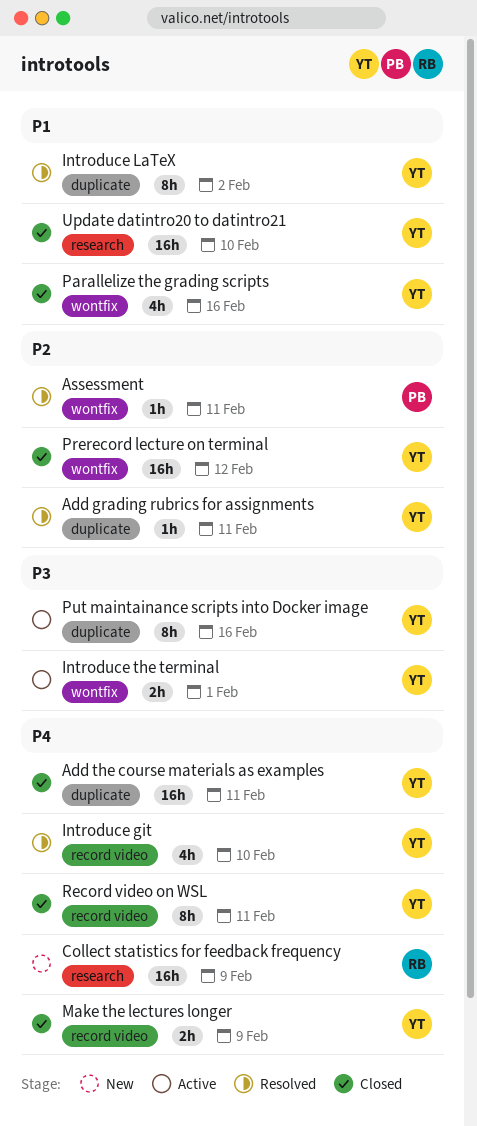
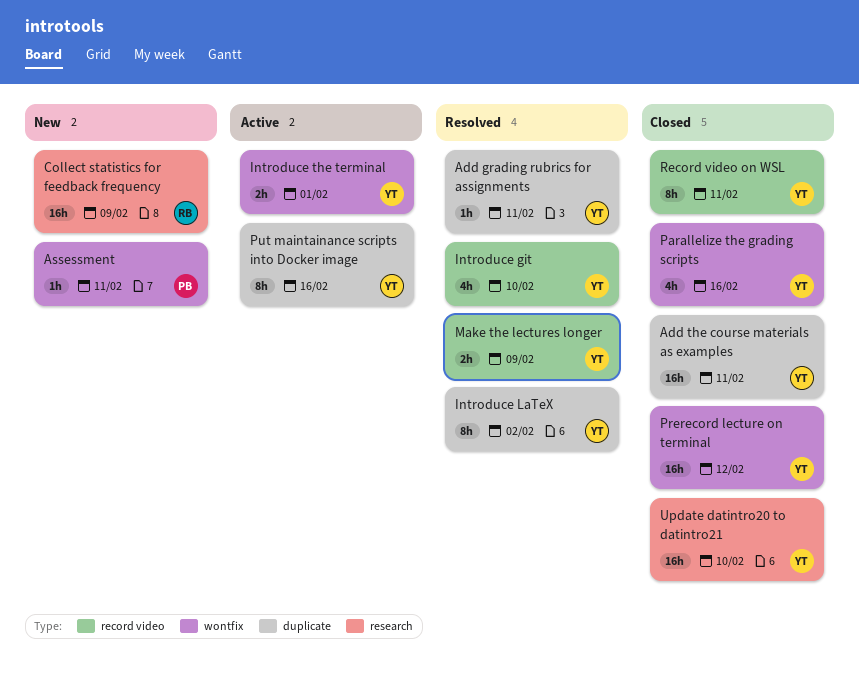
Assessment, status: Resolved -> New
Make the lectures longer, status: Closed -> Resolved

